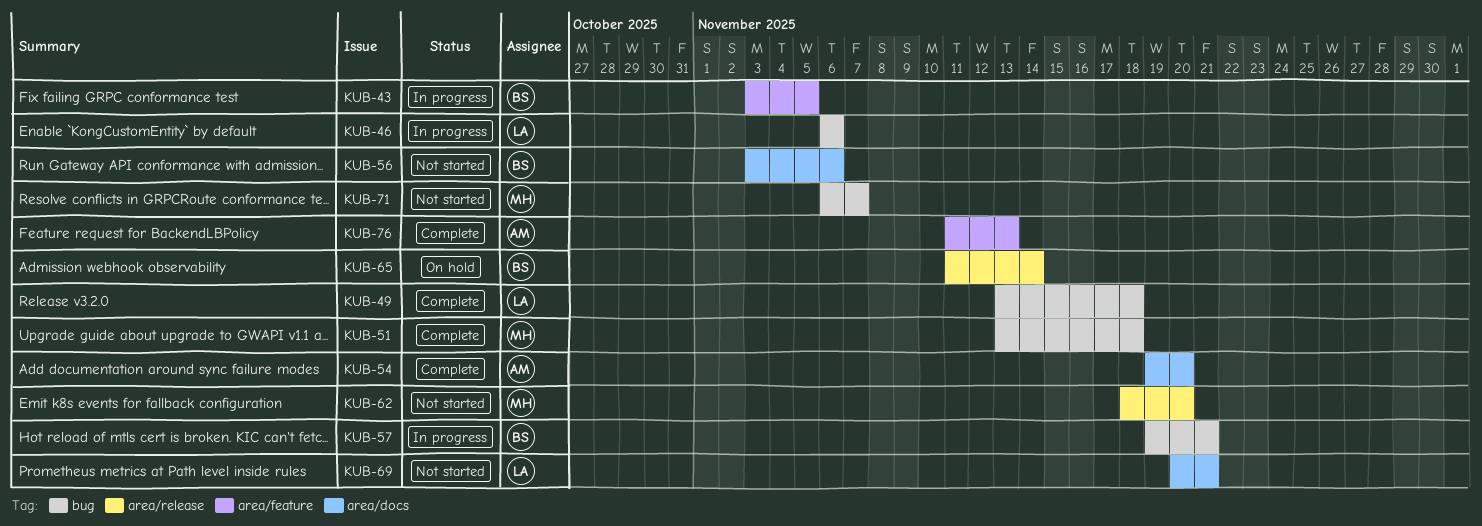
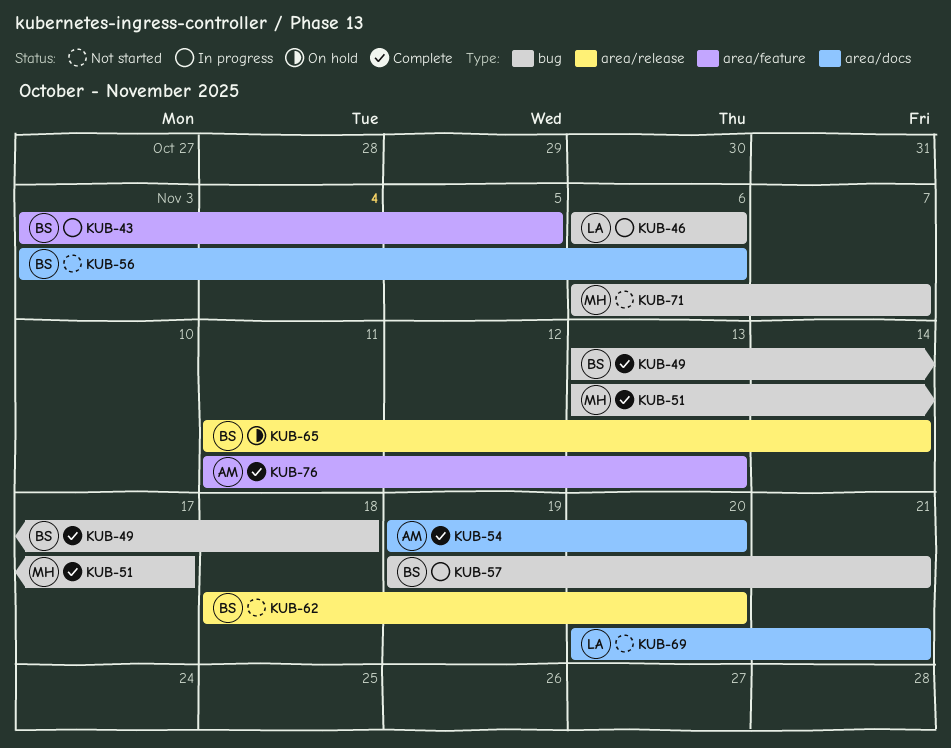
KUB-49, owner: LA -> BS
KUB-51, due: Nov 18 -> Nov 17
KUB-62, owner: MH -> BS

